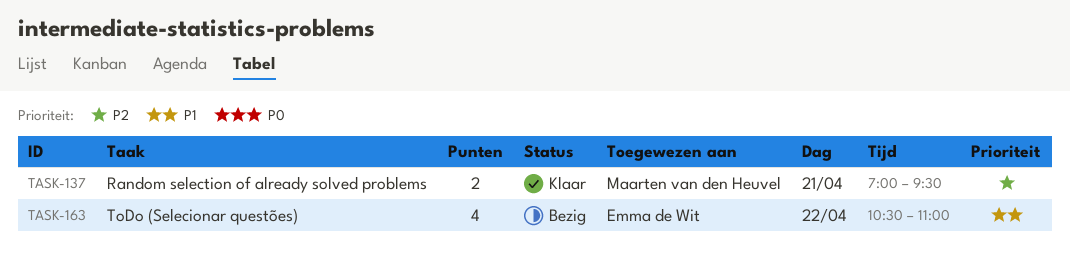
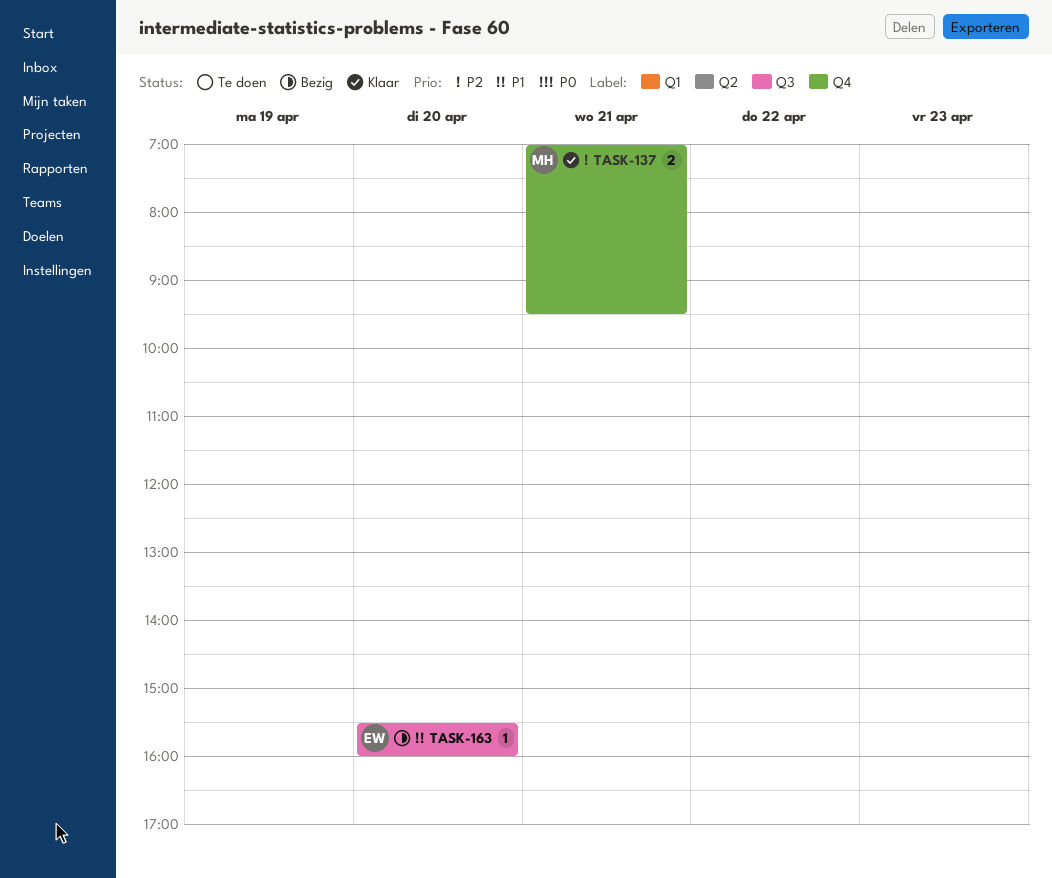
TASK-163, estimate: 4 -> 1
TASK-163, day: Apr 22 -> Apr 20
TASK-163, begins: 10:30 -> 15:30
TASK-163, ends: 11:00 -> 16:00

